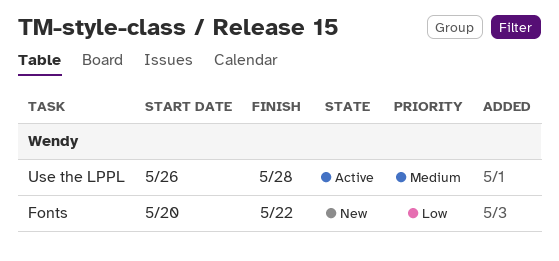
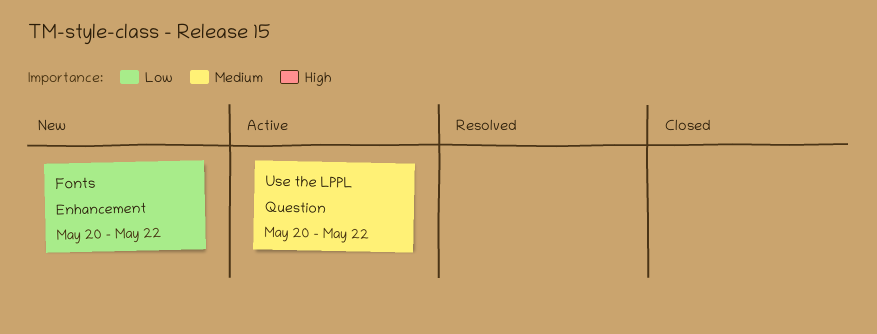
Use the LPPL, start: May 26 -> May 20
Use the LPPL, due: May 28 -> May 22

